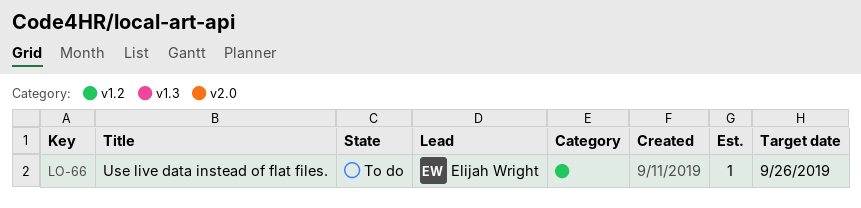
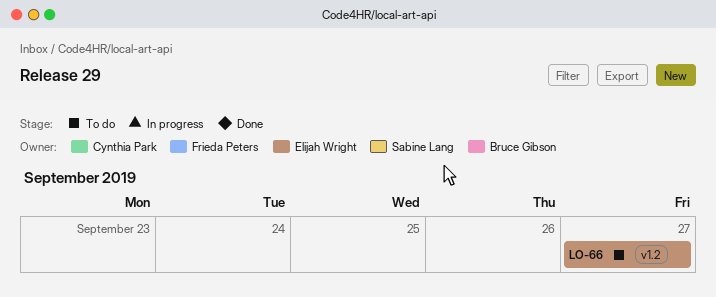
LO-66, due: Sep 26 -> Sep 27

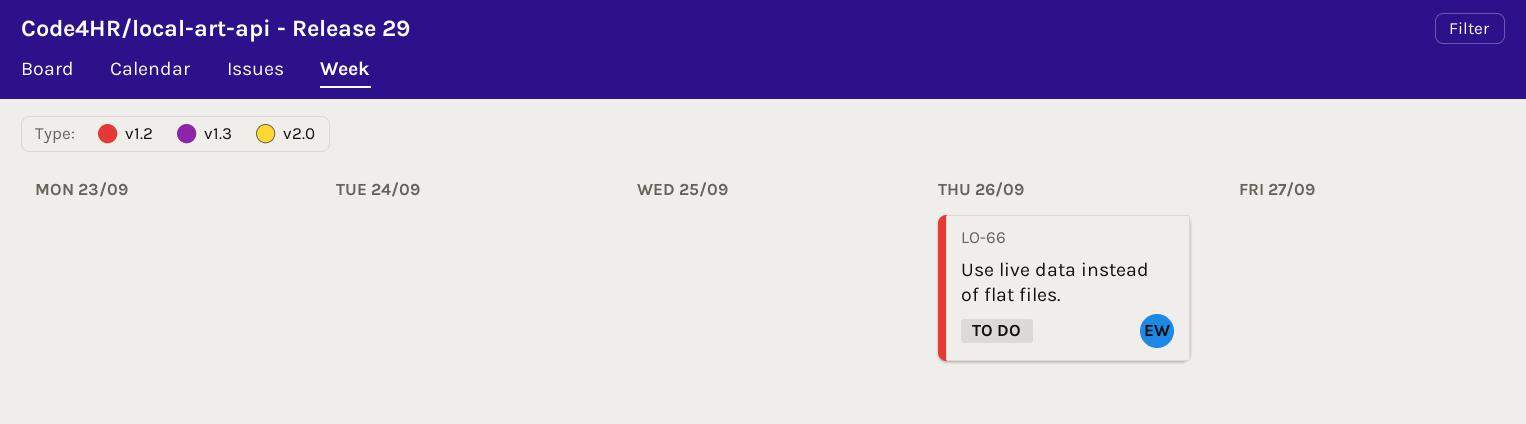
LO-66, due: Sep 27 -> Sep 26

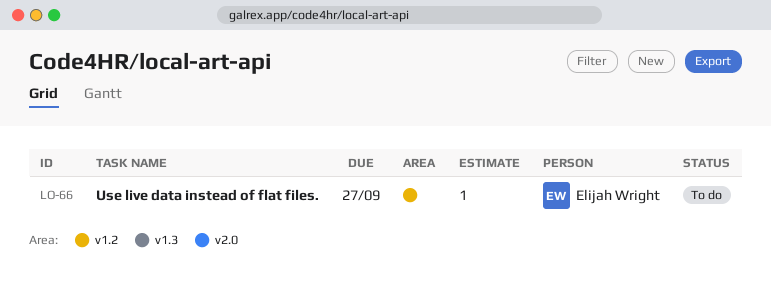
LO-66, due: Sep 26 -> Sep 27

